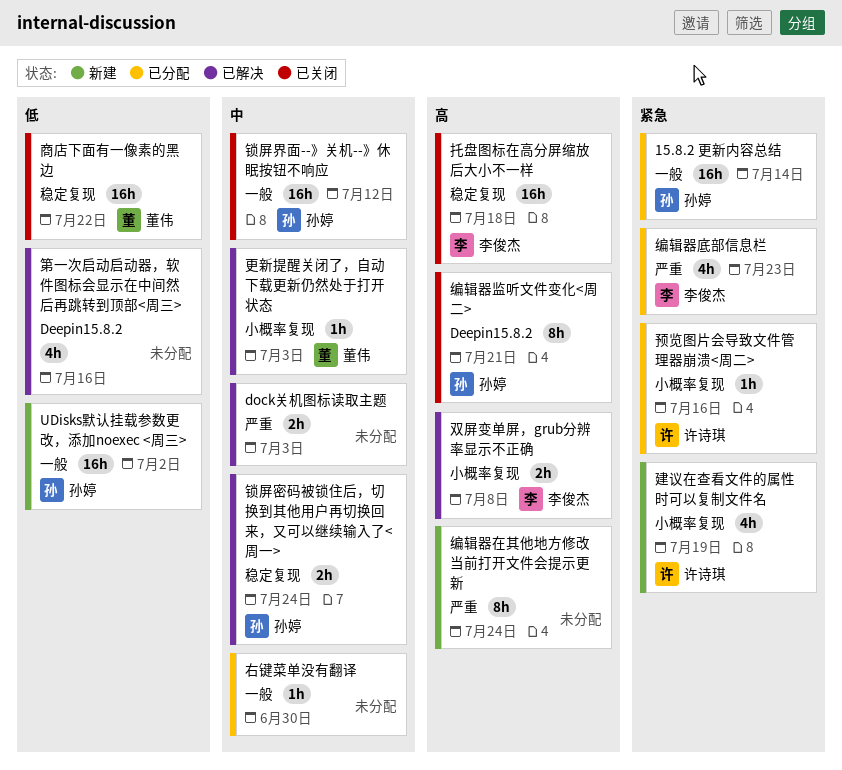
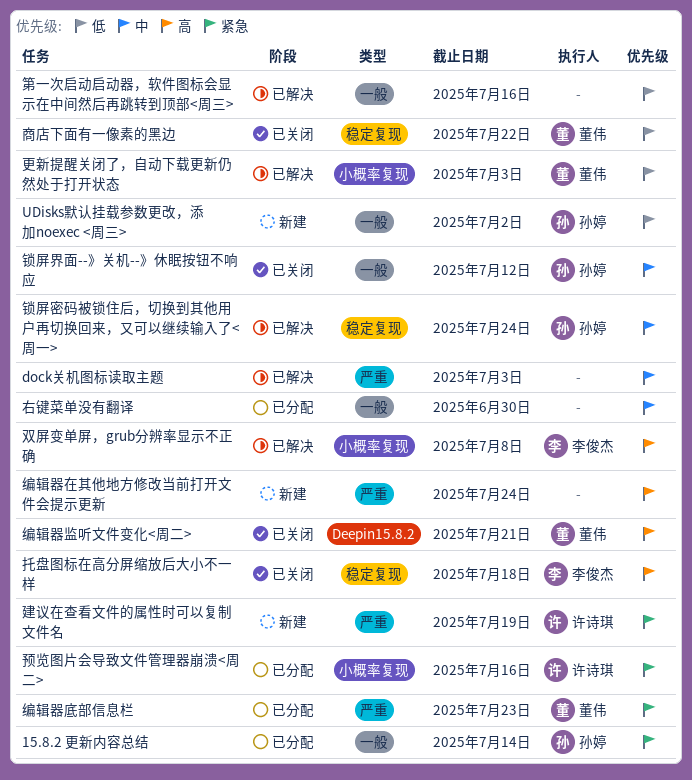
建议在查看文件的属性时可以复制文件名, label: 小概率复现 -> 严重
更新提醒关闭了，自动下载更新仍然处于打开状态, priority: 中 -> 低
第一次启动启动器，软件图标会显示在中间然后再跳转到顶部<周三>, label: Deepin15.8.2 -> 一般
编辑器底部信息栏, owner: 李俊杰 -> 董伟
编辑器监听文件变化<周二>, owner: 孙婷 -> 董伟

